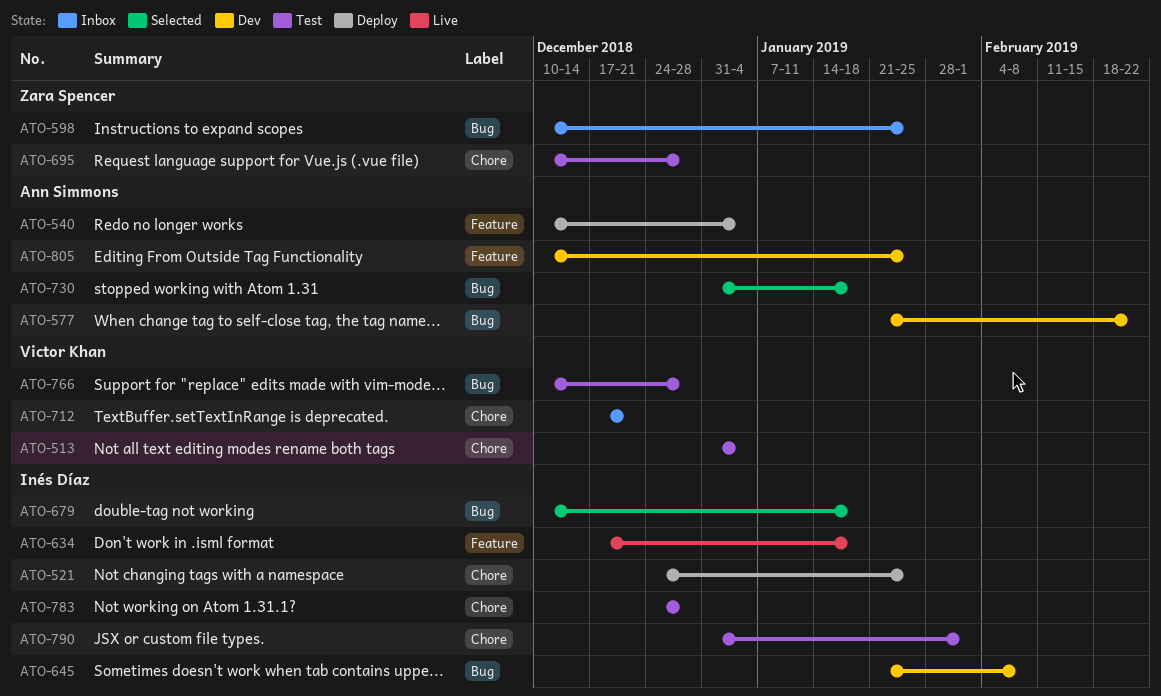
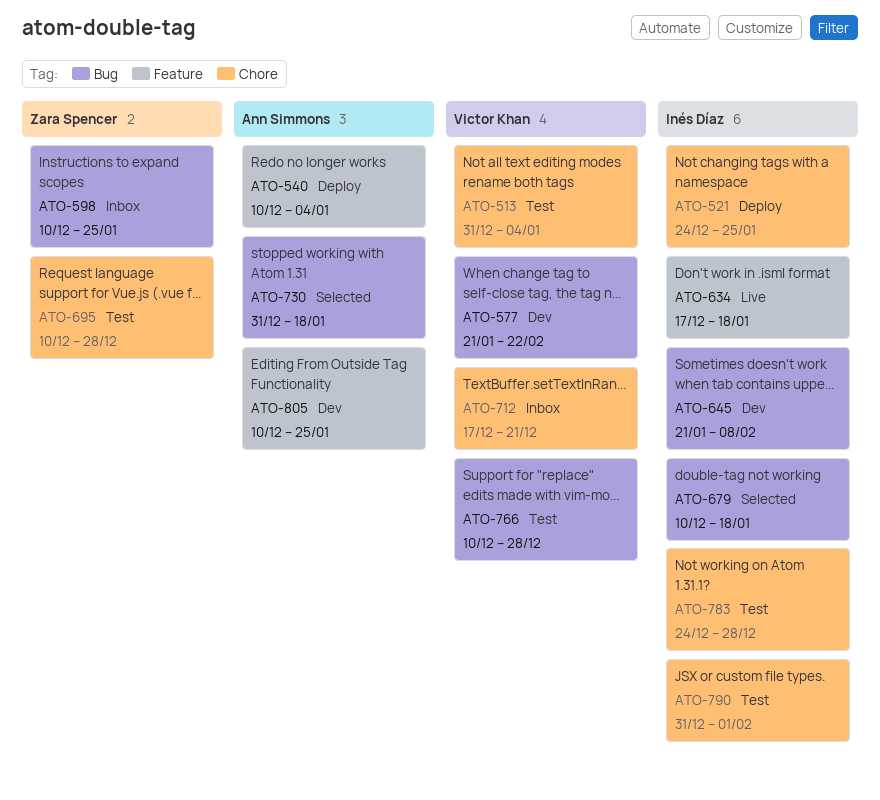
ATO-577, owner: Ann Simmons -> Victor Khan

